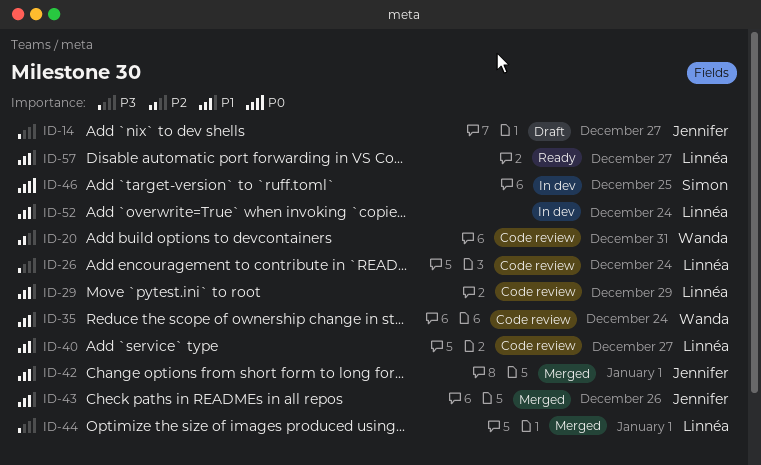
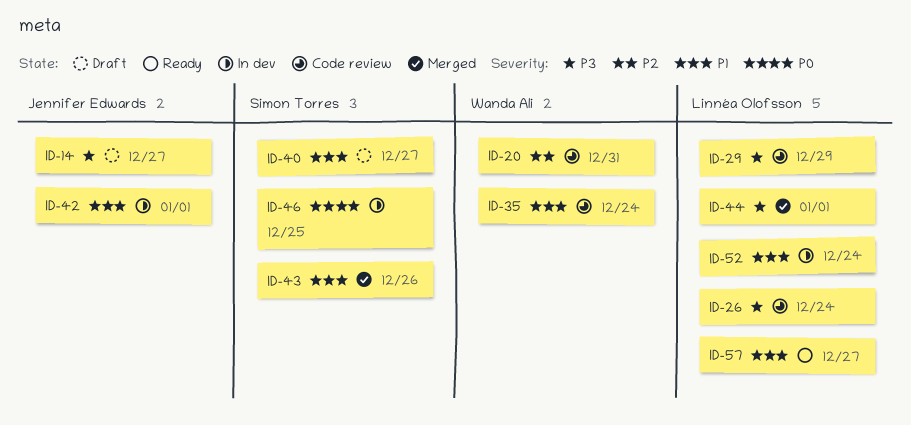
ID-29, priority: P1 -> P3
ID-40, status: Code review -> Draft
ID-40, owner: Linnéa Olofsson -> Simon Torres
ID-42, status: Merged -> In dev
ID-43, owner: Jennifer Edwards -> Simon Torres

